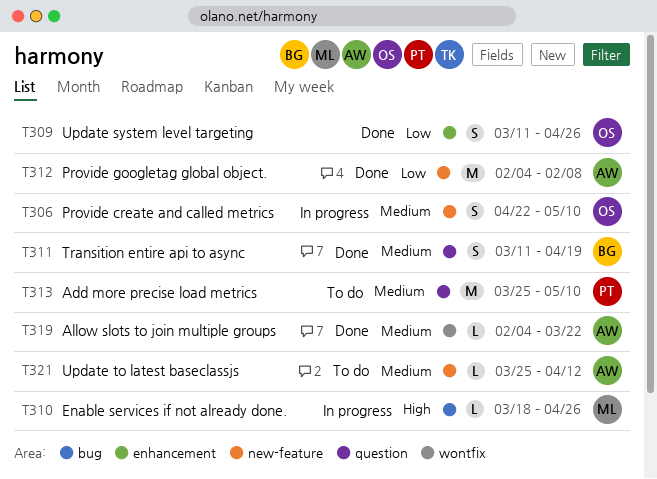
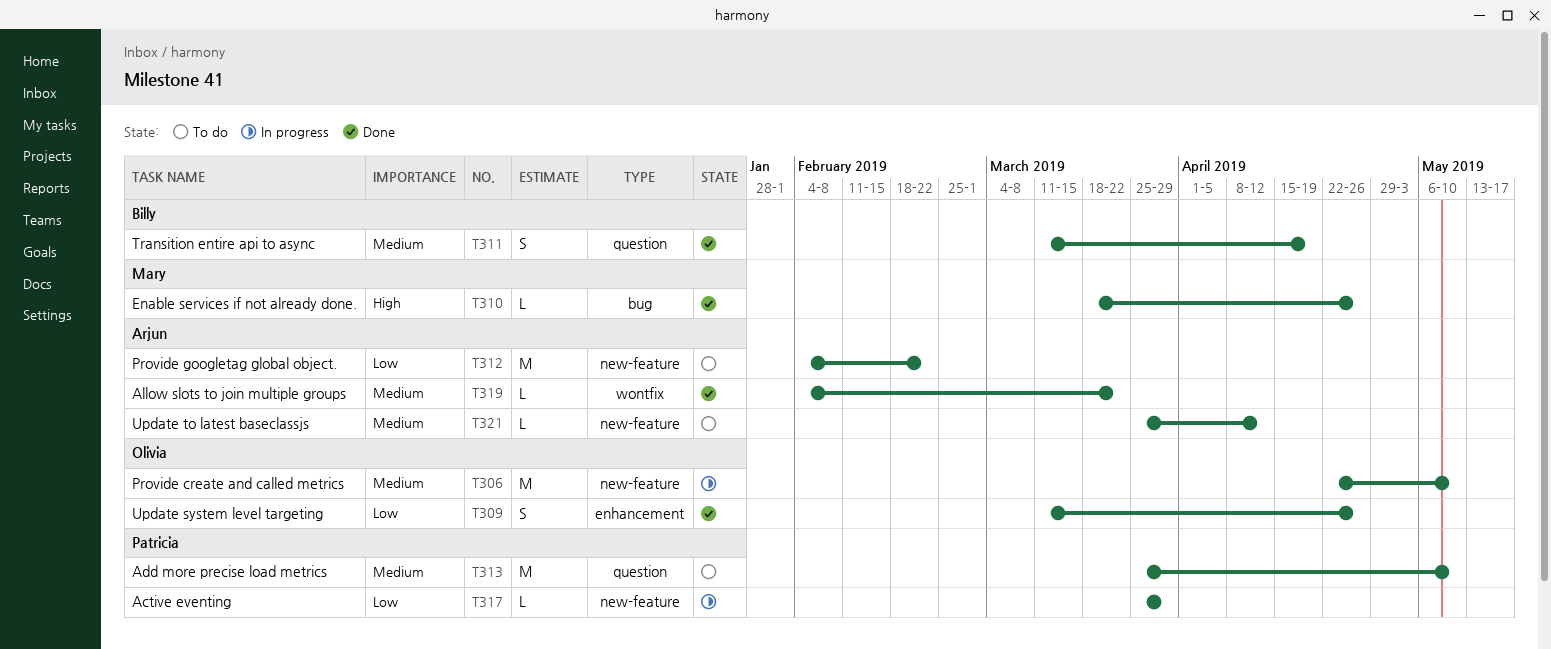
T306, estimate: S -> M
T310, status: In progress -> Done
T312, status: Done -> To do
T312, due: Feb 8 -> Feb 22
T317: none -> present

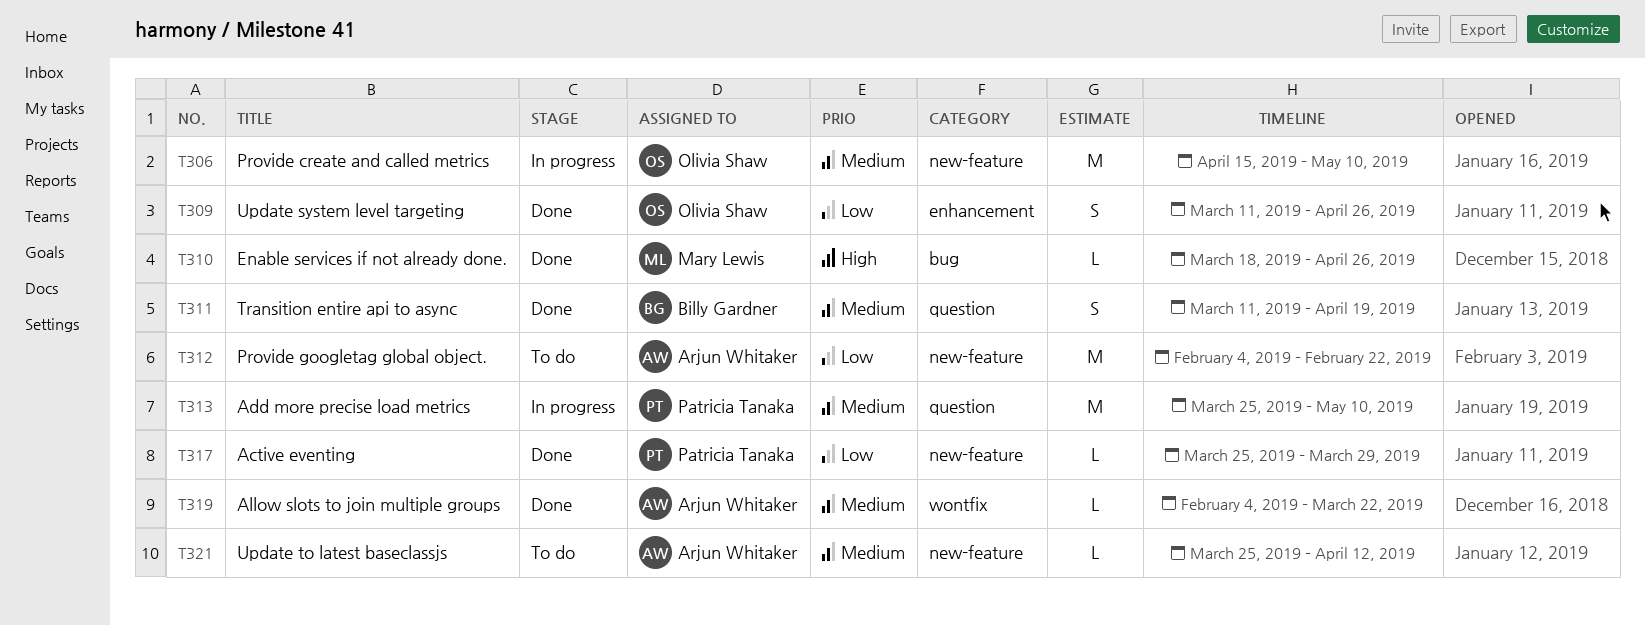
T306, start: Apr 22 -> Apr 15
T313, status: To do -> In progress
T317, status: In progress -> Done

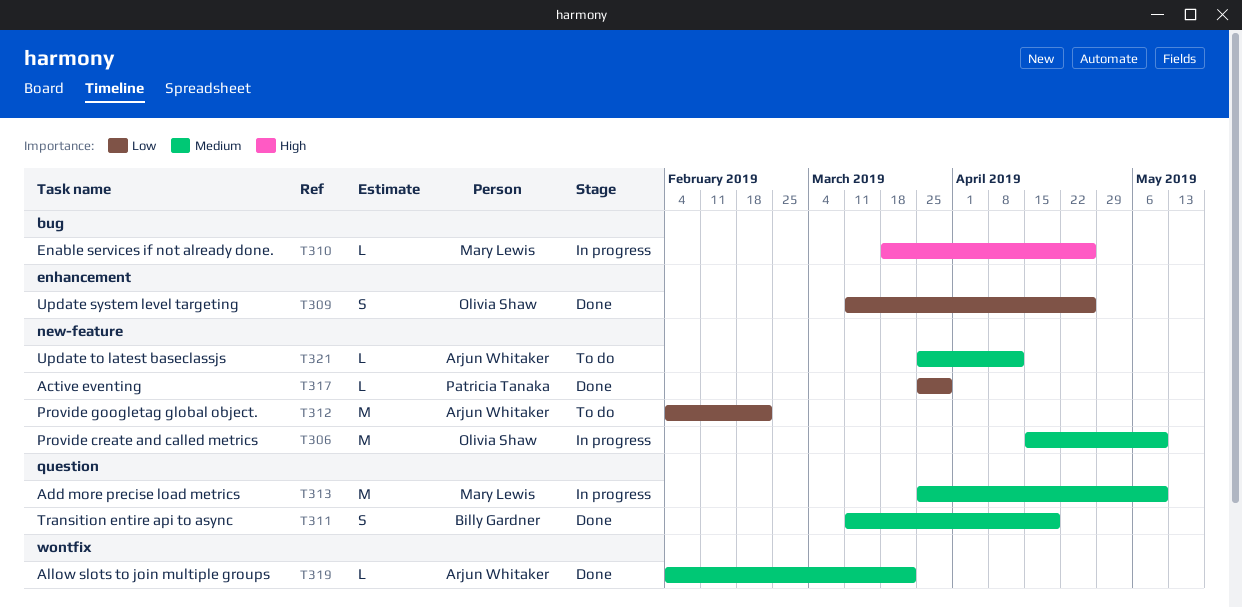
T310, status: Done -> In progress
T313, owner: Patricia Tanaka -> Mary Lewis

